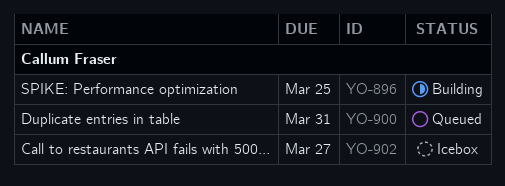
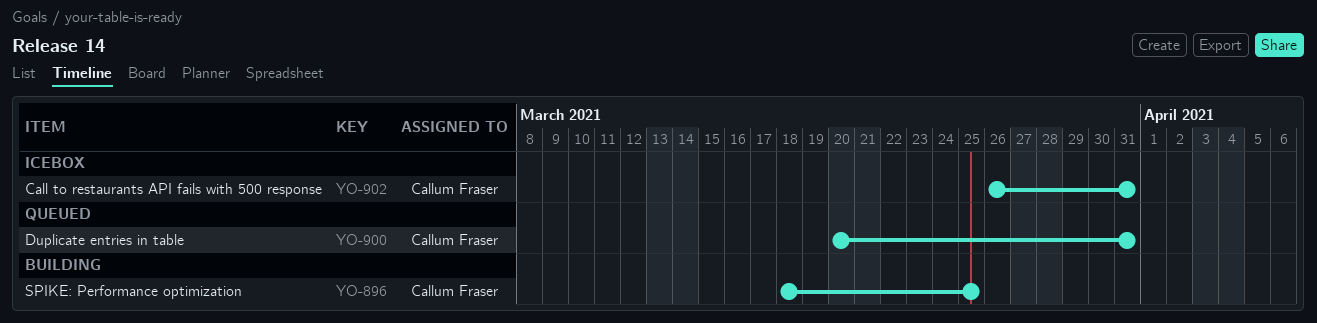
YO-902, due: Mar 27 -> Mar 31

